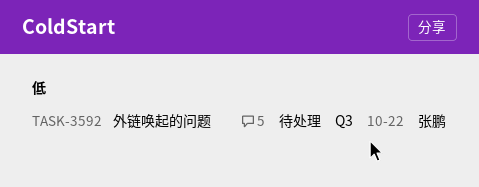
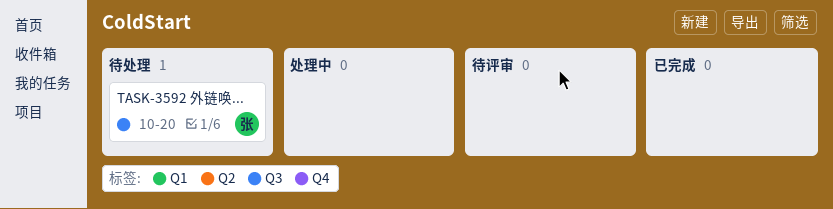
TASK-3592, due: Oct 22 -> Oct 20

